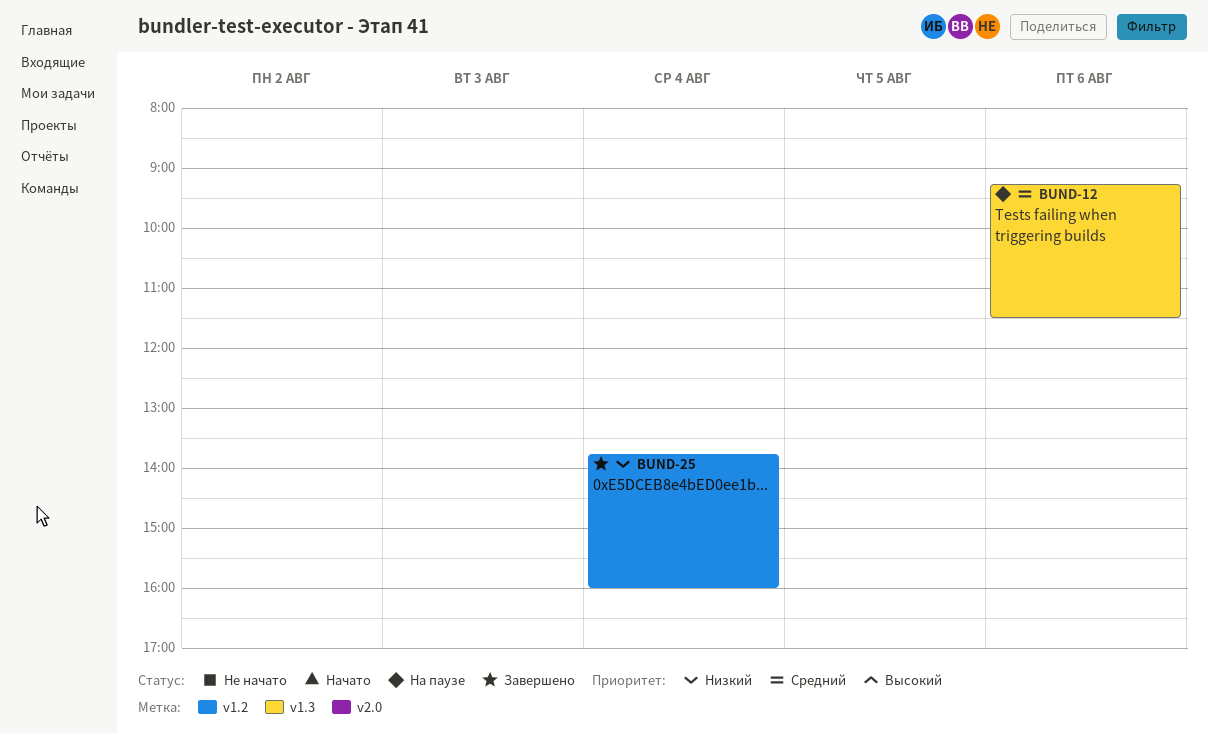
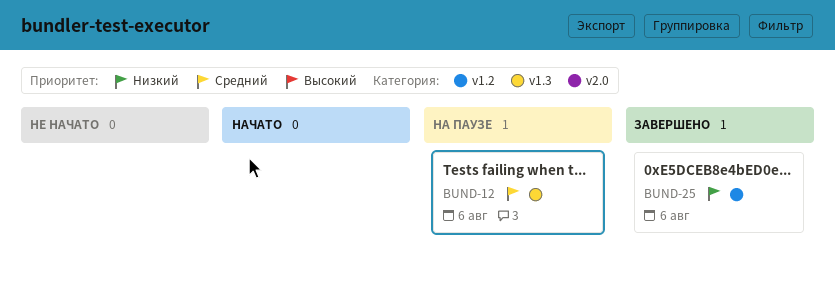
BUND-25, day: Aug 4 -> Aug 6

